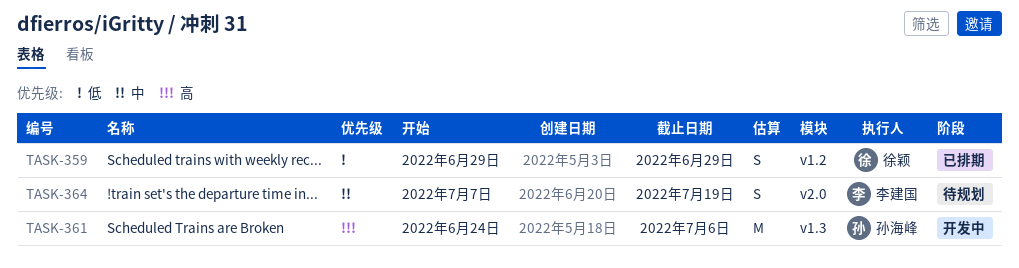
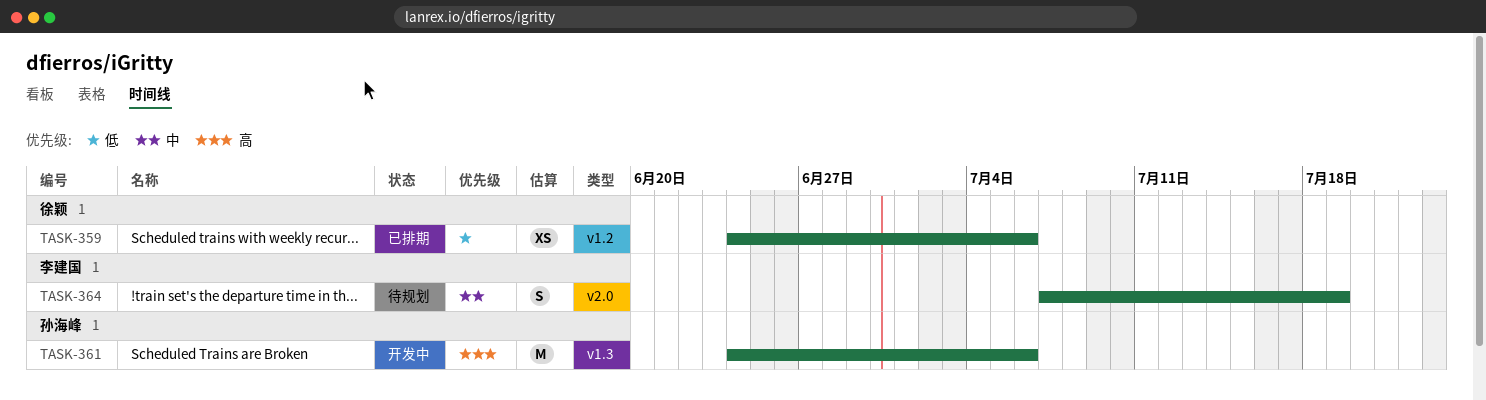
TASK-359, estimate: S -> XS
TASK-359, start: Jun 29 -> Jun 24
TASK-359, due: Jun 29 -> Jul 6

